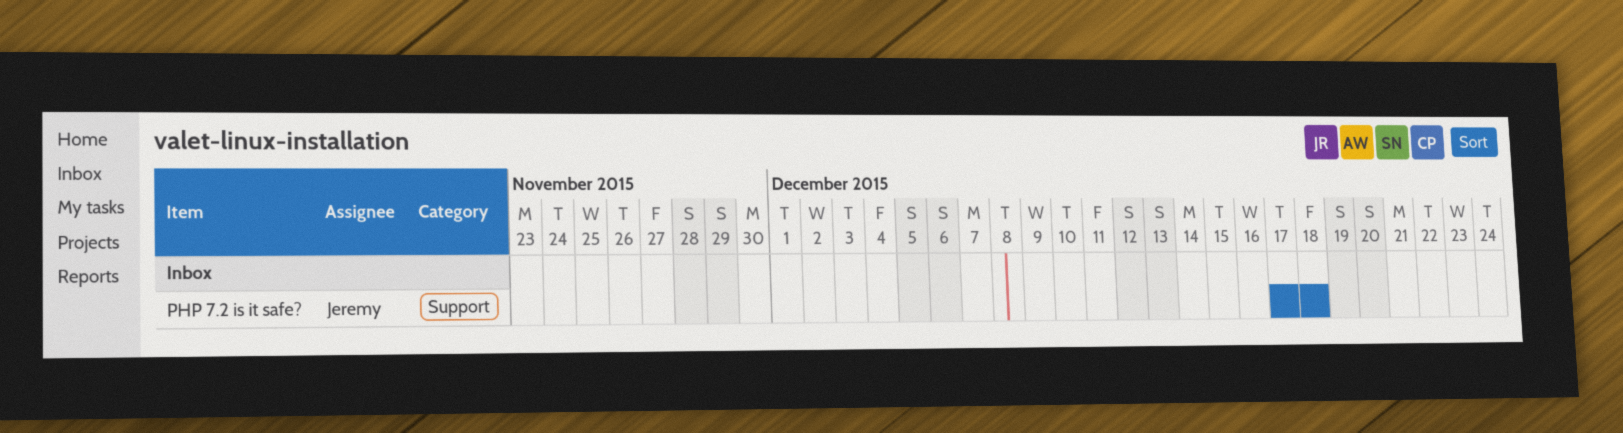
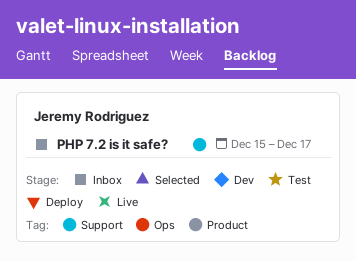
PHP 7.2 is it safe?, start: Dec 17 -> Dec 15
PHP 7.2 is it safe?, due: Dec 18 -> Dec 17

